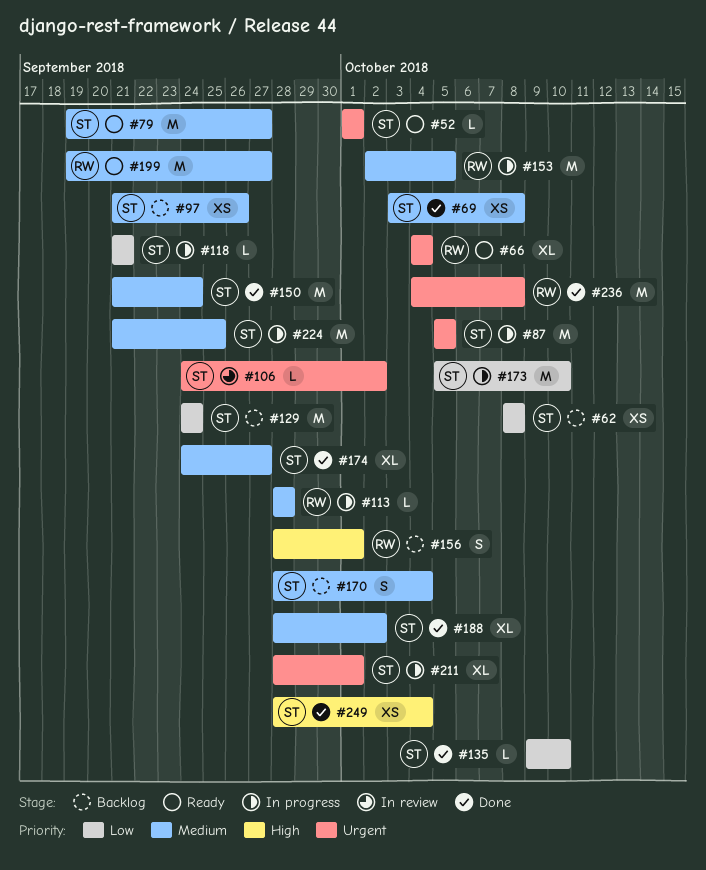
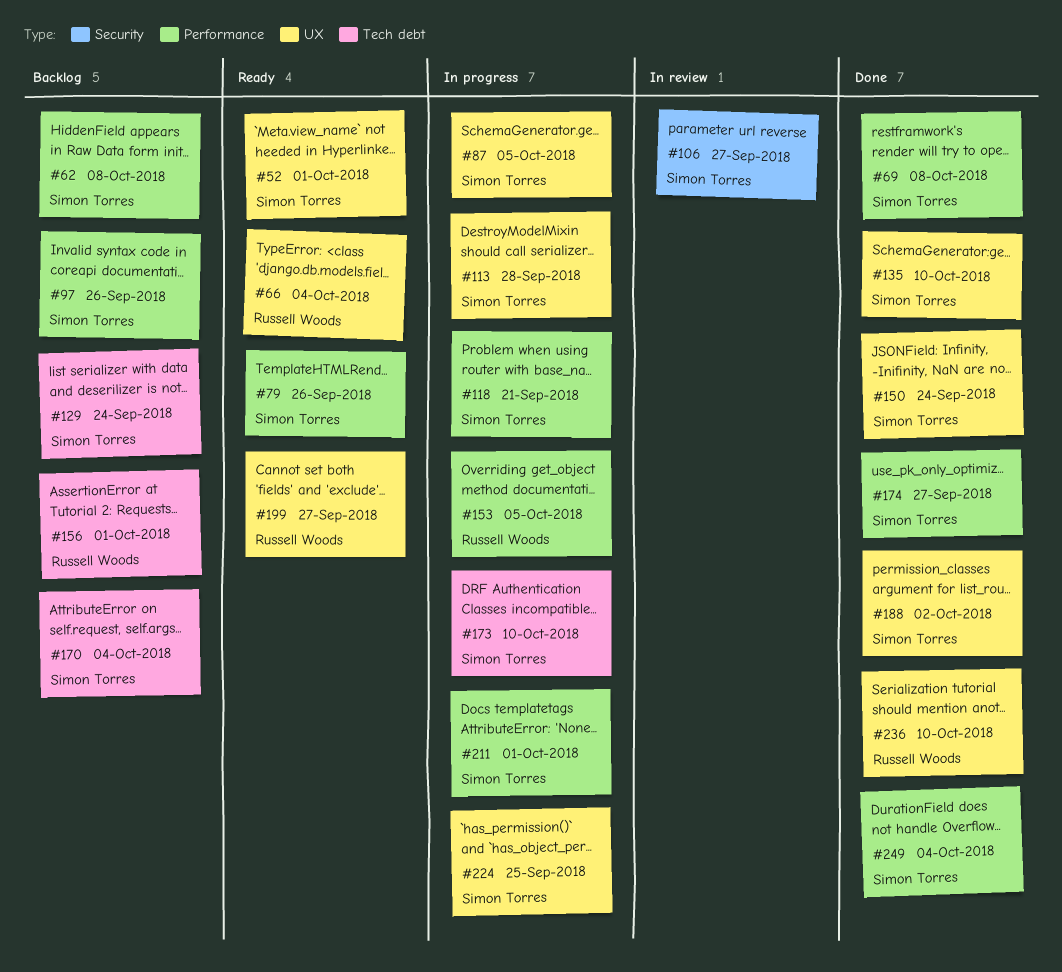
#79, due: Sep 27 -> Sep 26
#106, due: Oct 2 -> Sep 27
#113, owner: Russell Woods -> Simon Torres
#236, due: Oct 8 -> Oct 10

